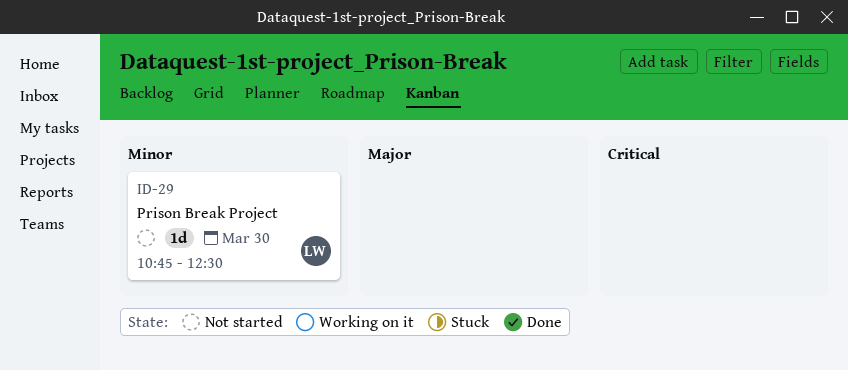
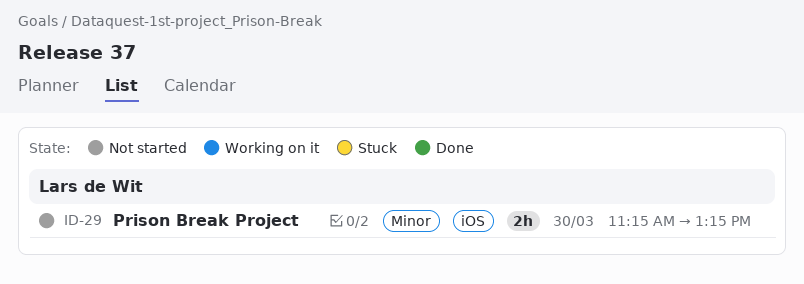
ID-29, estimate: 1d -> 2h
ID-29, begins: 10:45 -> 11:15
ID-29, ends: 12:30 -> 13:15

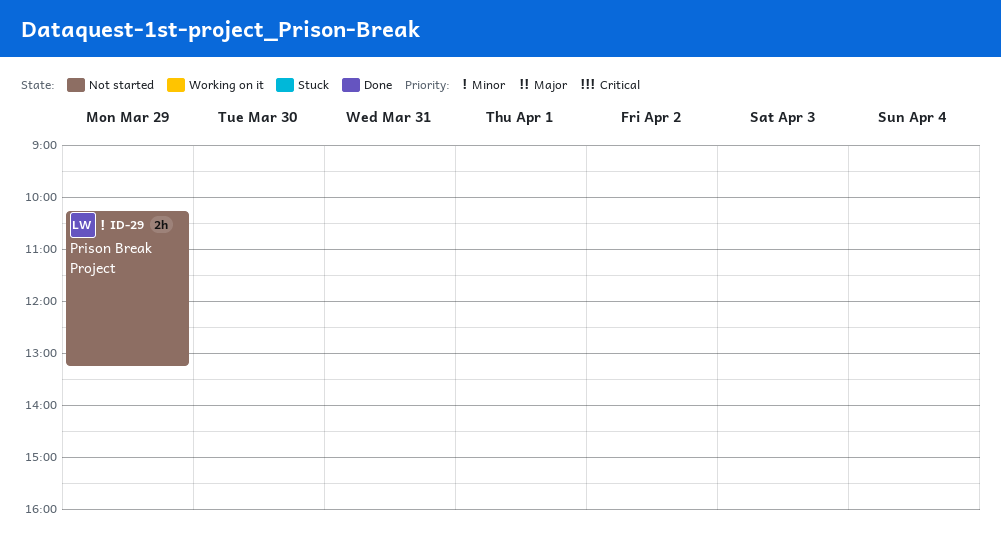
ID-29, day: Mar 30 -> Mar 29
ID-29, begins: 11:15 -> 10:15

